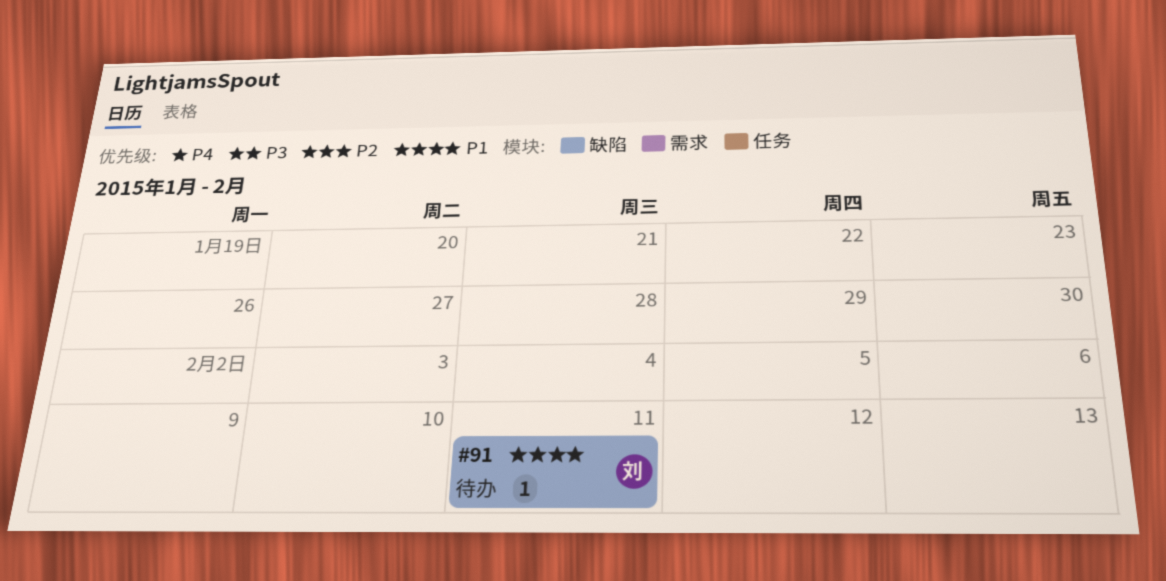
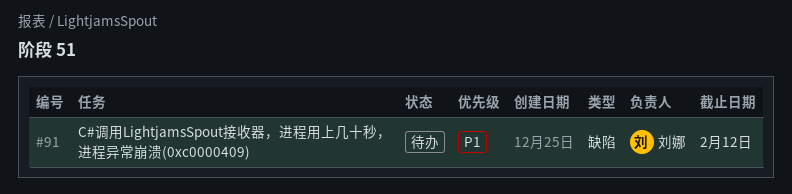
#91, due: Feb 11 -> Feb 12

